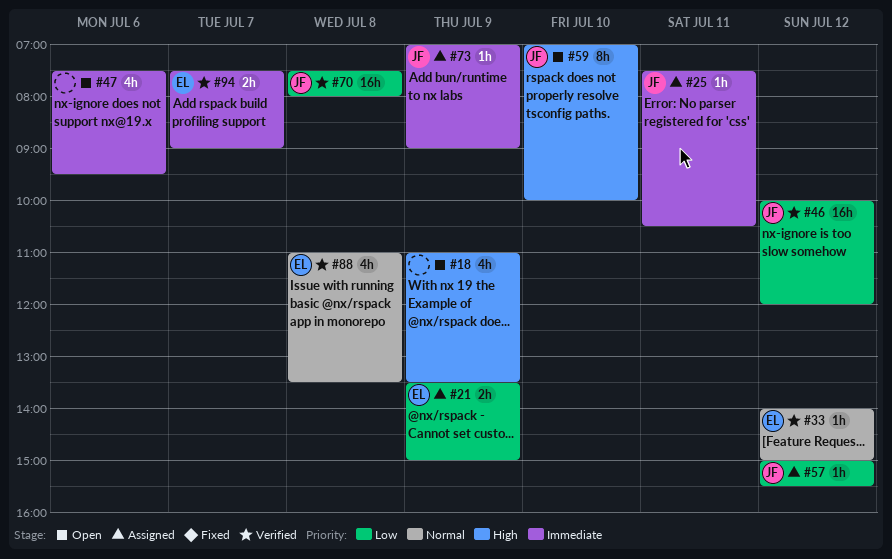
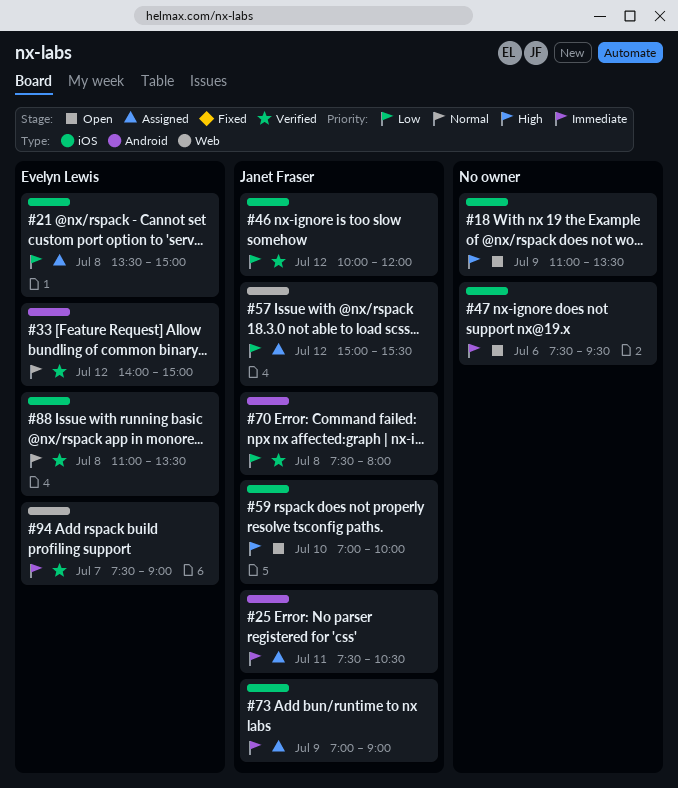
#21, day: Jul 9 -> Jul 8

